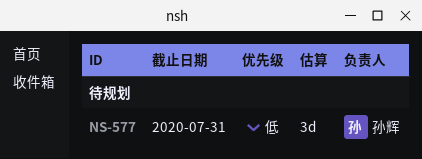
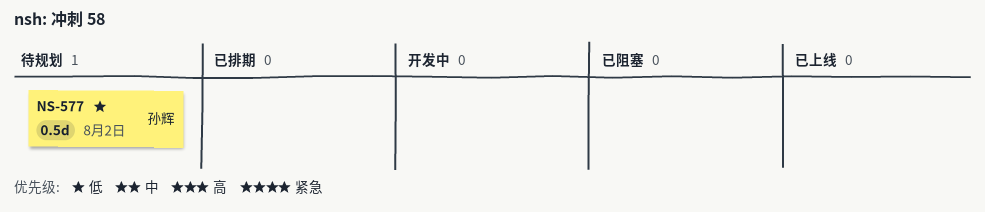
NS-577, estimate: 3d -> 0.5d
NS-577, due: Jul 31 -> Aug 2

